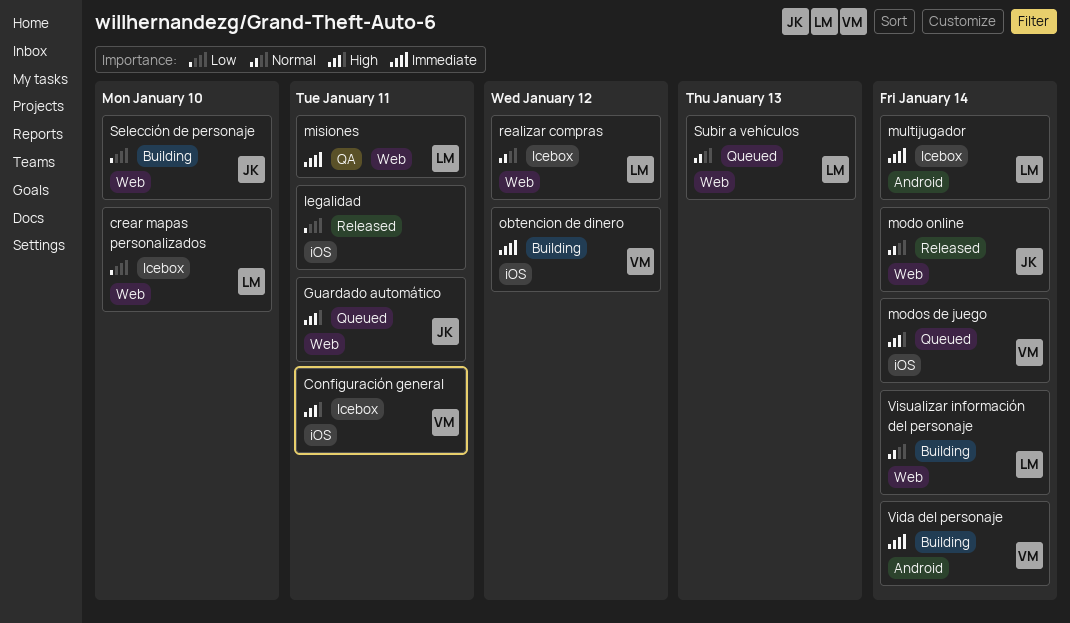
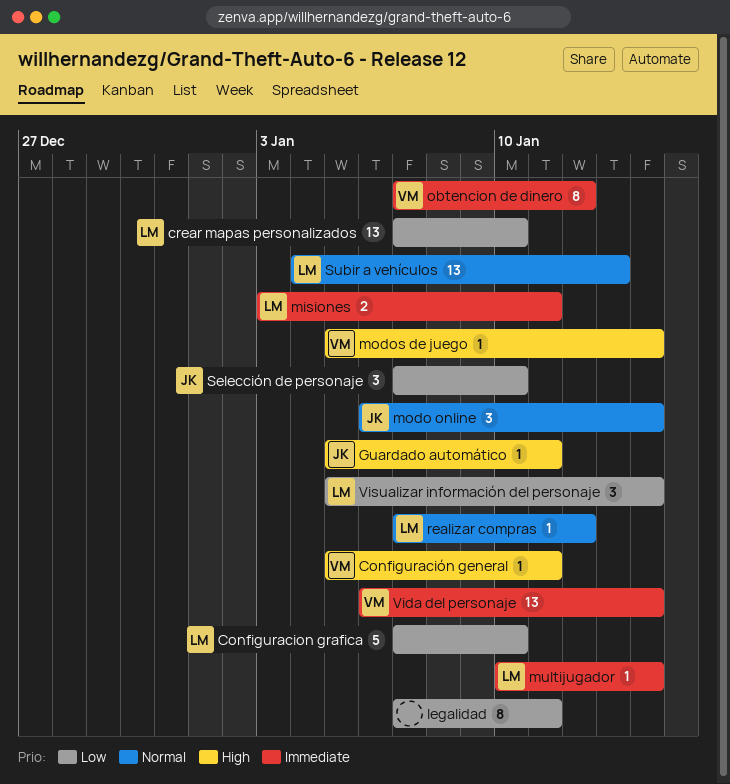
Configuracion grafica: none -> present
Visualizar información del personaje, priority: Normal -> Low

